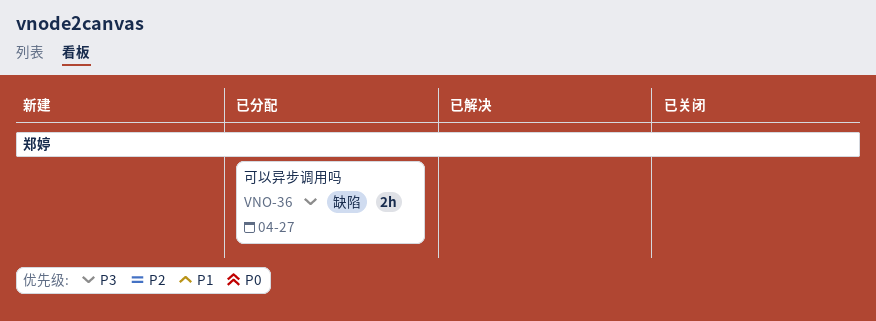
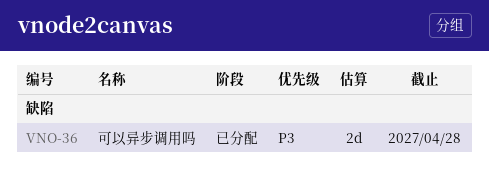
VNO-36, estimate: 2h -> 2d
VNO-36, due: Apr 27 -> Apr 28

